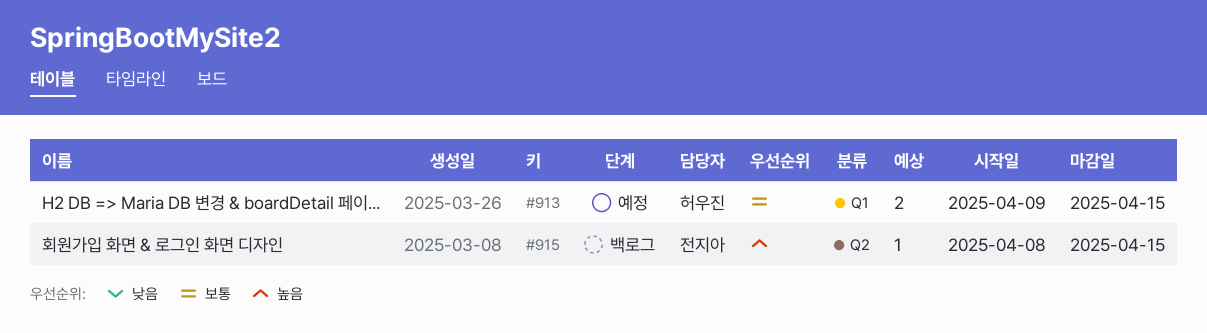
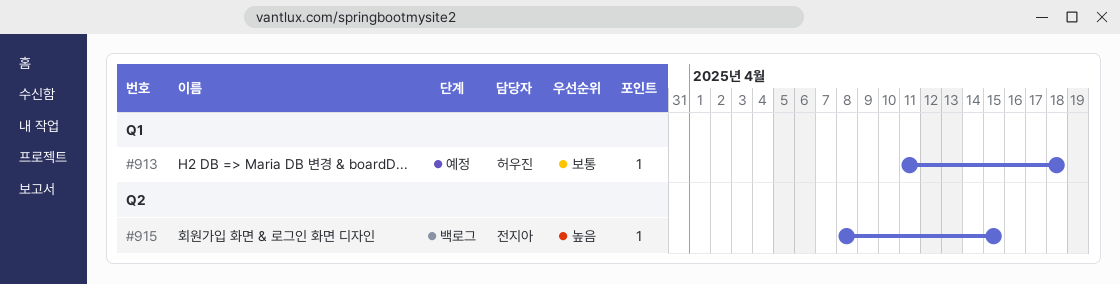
#913, estimate: 2 -> 1
#913, start: Apr 9 -> Apr 11
#913, due: Apr 15 -> Apr 18

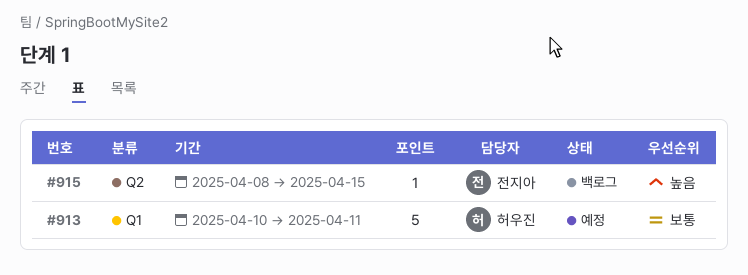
#913, estimate: 1 -> 5
#913, start: Apr 11 -> Apr 10
#913, due: Apr 18 -> Apr 11

